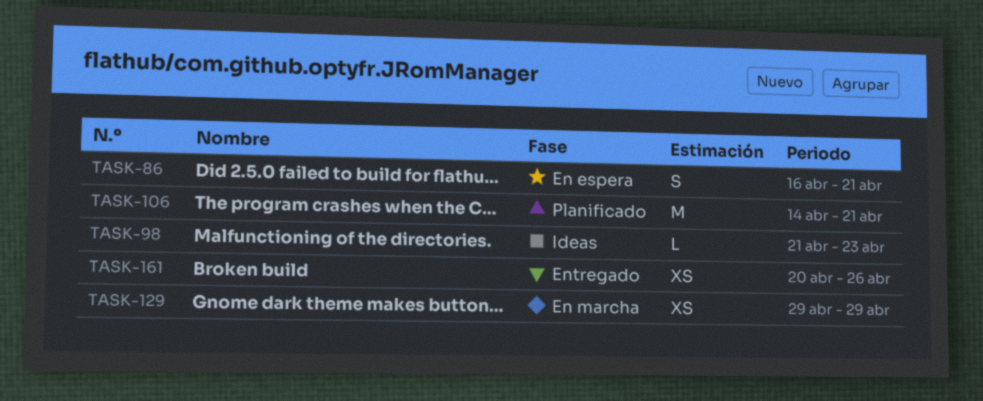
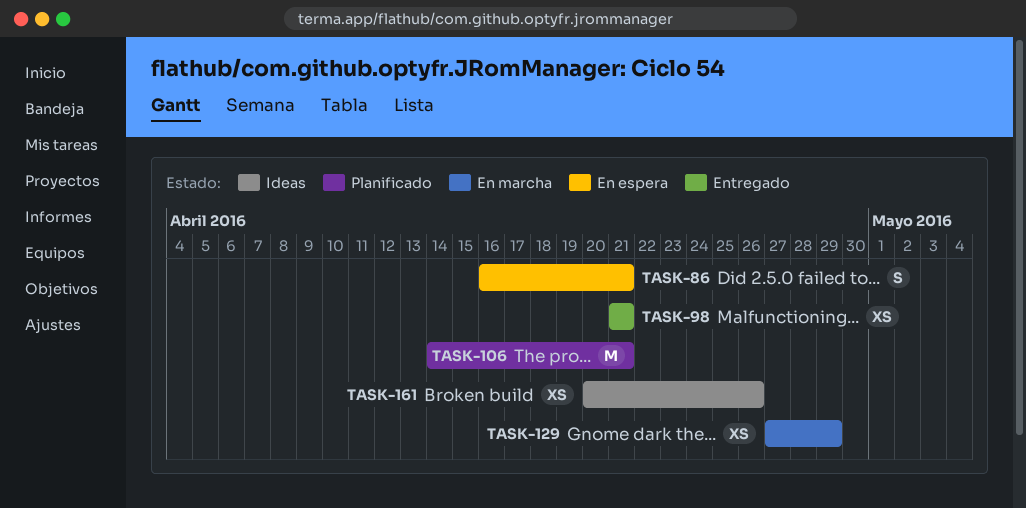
TASK-98, status: Ideas -> Entregado
TASK-98, estimate: L -> XS
TASK-98, due: Apr 23 -> Apr 21
TASK-129, start: Apr 29 -> Apr 27
TASK-161, status: Entregado -> Ideas

